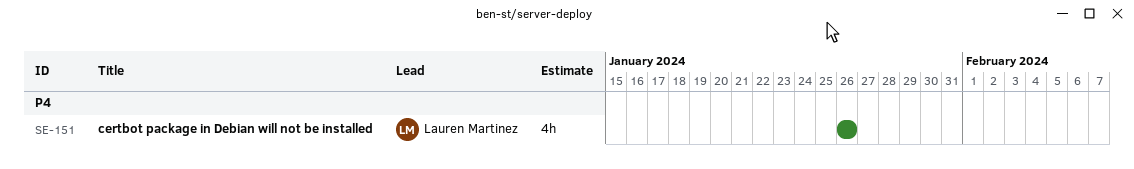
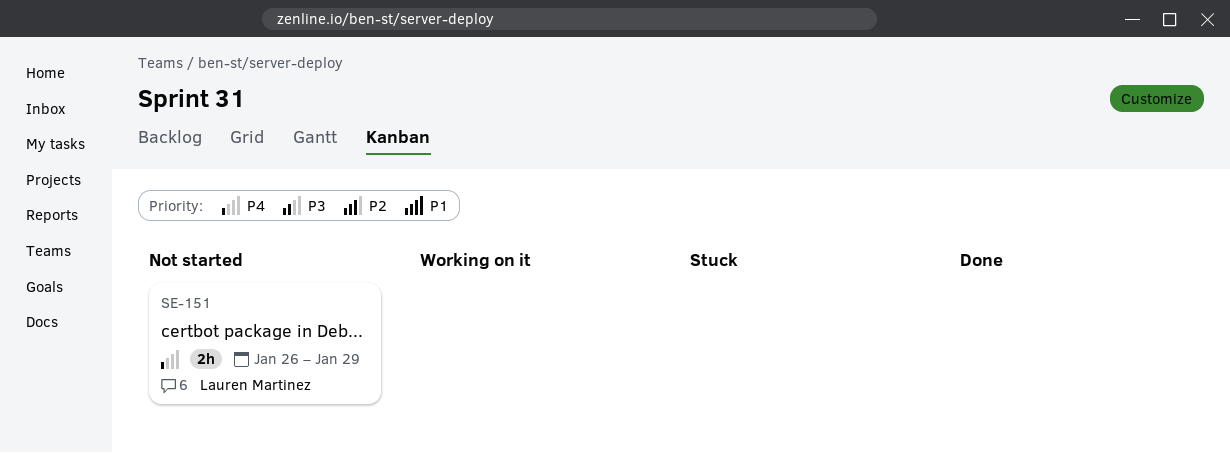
SE-151, estimate: 4h -> 2h
SE-151, due: Jan 26 -> Jan 29

